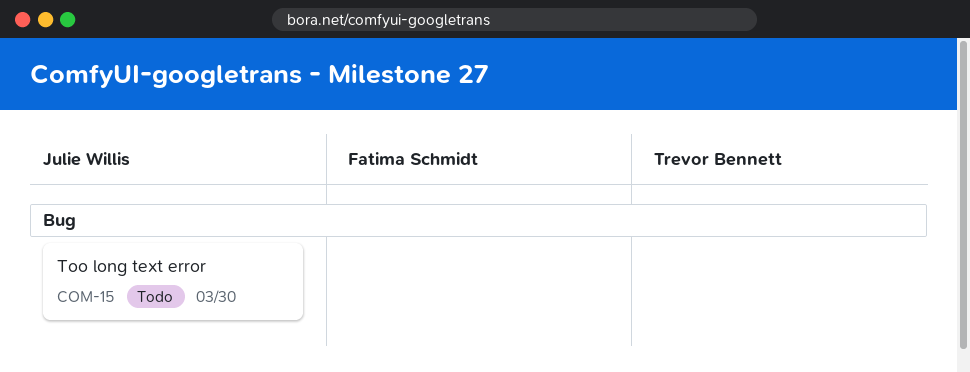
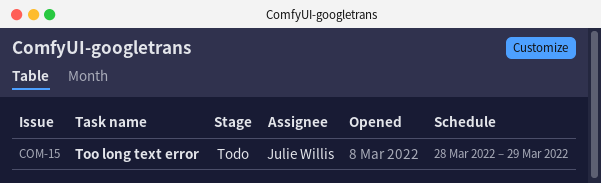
COM-15, due: Mar 30 -> Mar 29

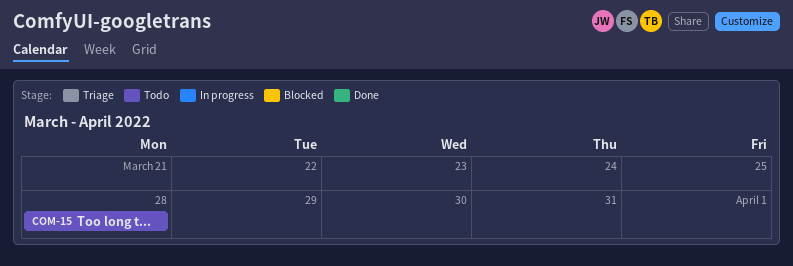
COM-15, due: Mar 29 -> Mar 28

